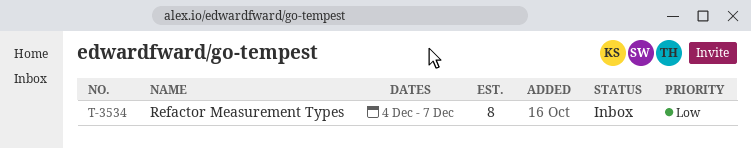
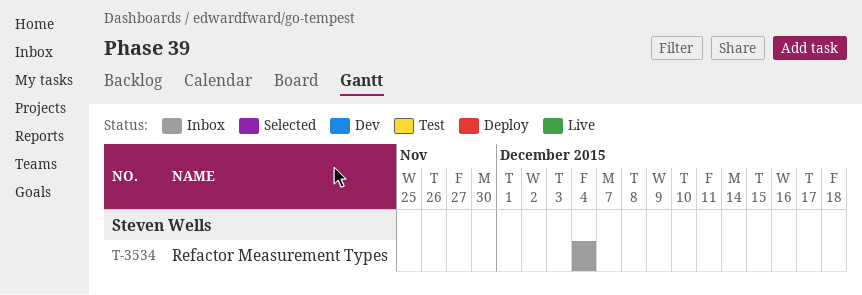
T-3534, due: Dec 7 -> Dec 4

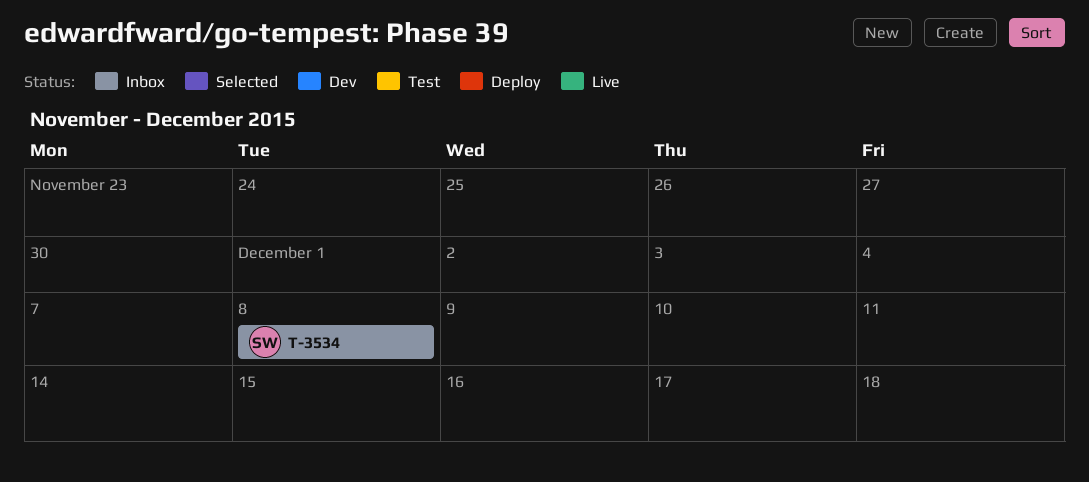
T-3534, start: Dec 4 -> Dec 8
T-3534, due: Dec 4 -> Dec 8

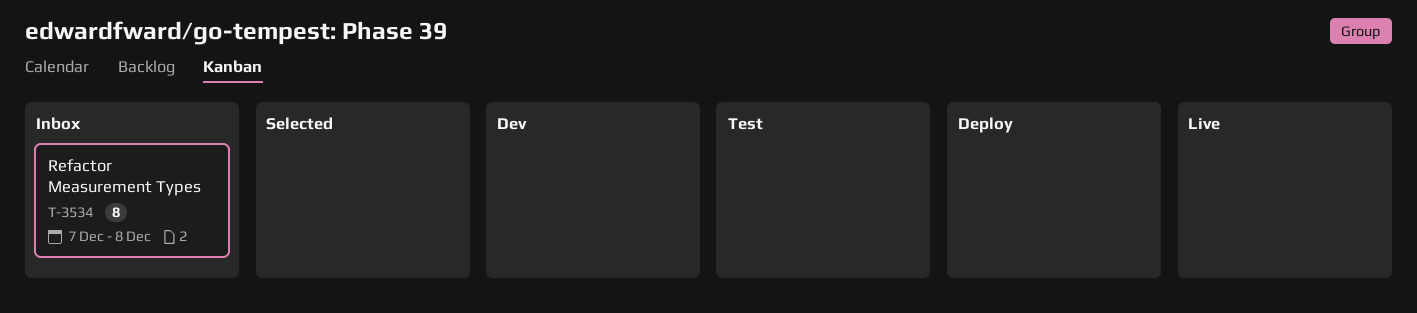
T-3534, start: Dec 8 -> Dec 7

